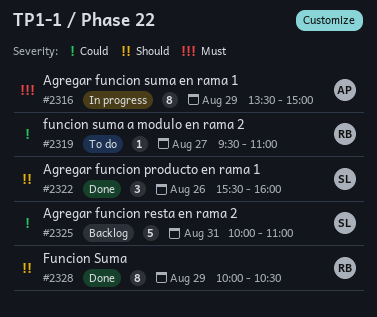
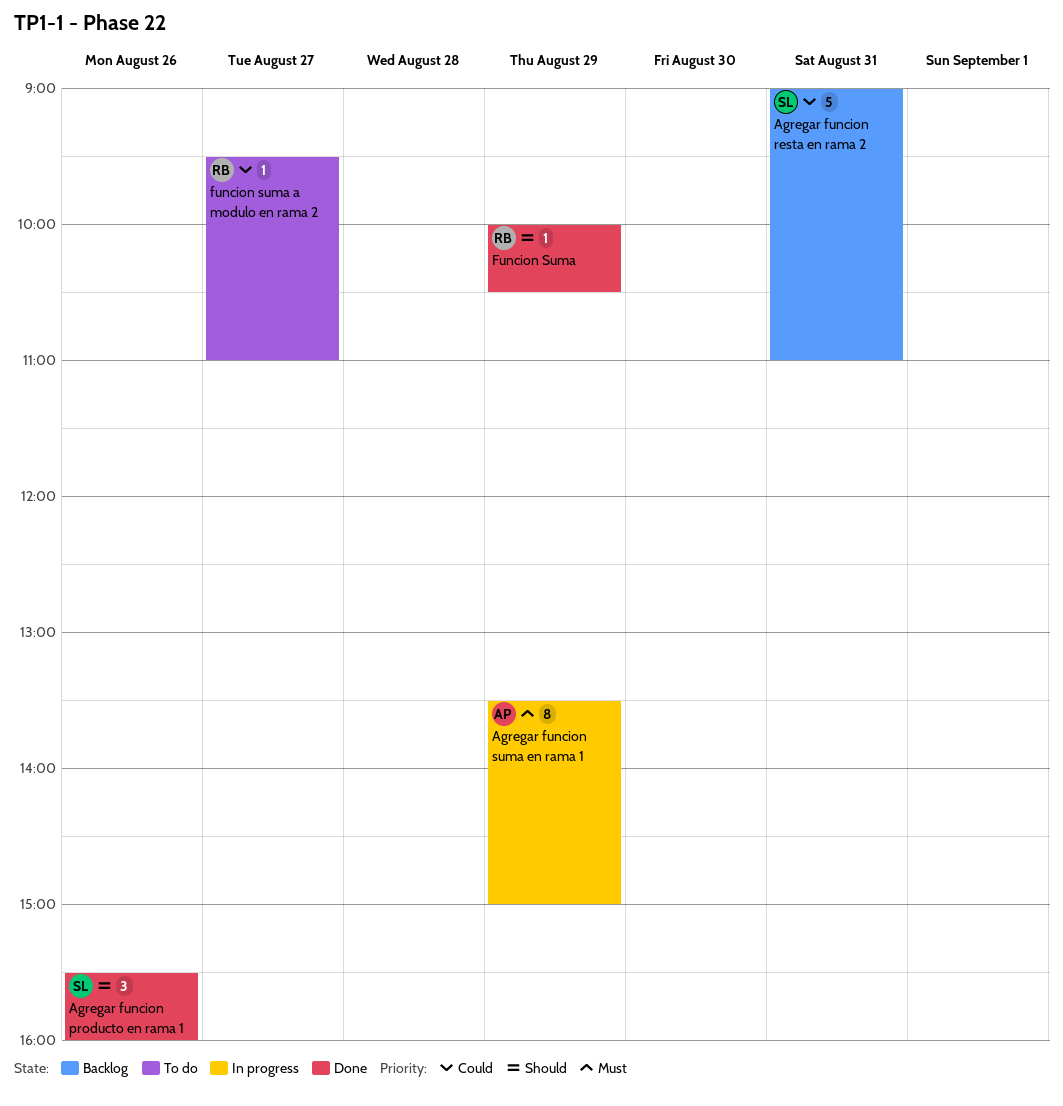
Agregar funcion resta en rama 2, begins: 10:00 -> 09:00
Funcion Suma, estimate: 8 -> 1

